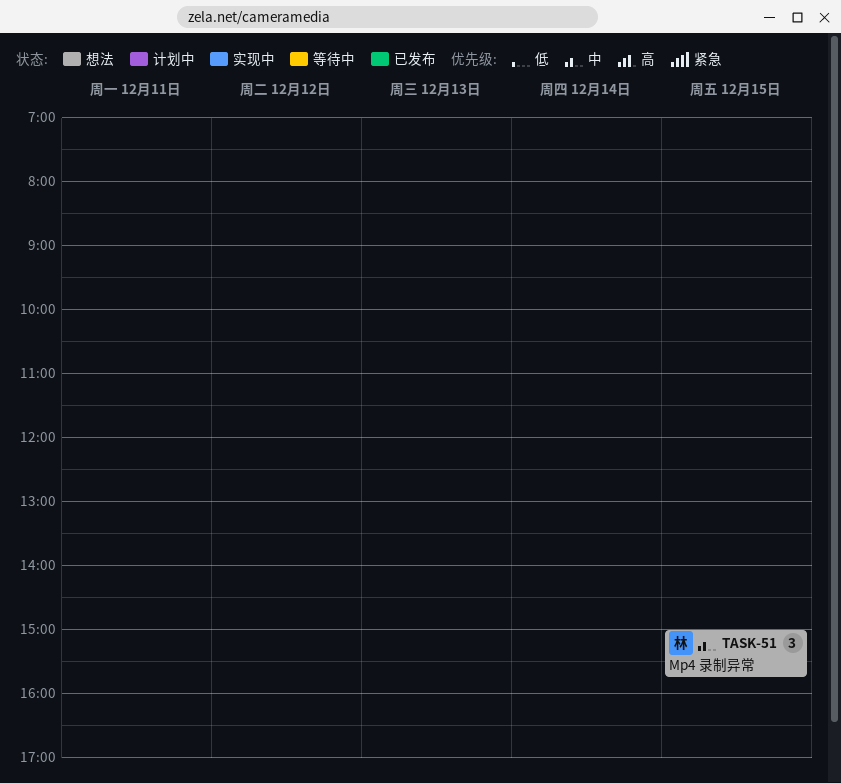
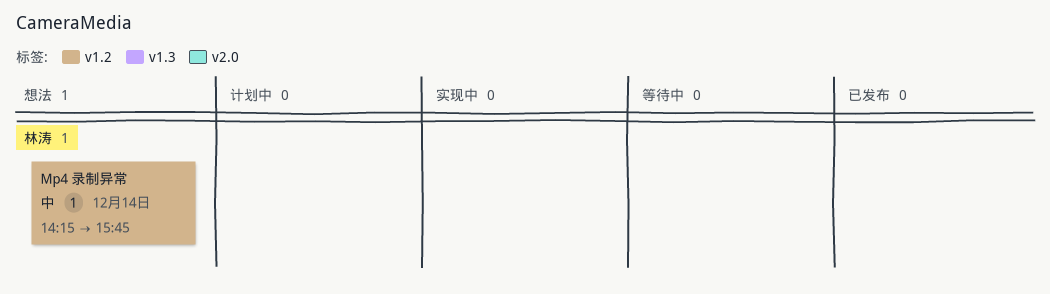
Mp4 录制异常, estimate: 3 -> 1
Mp4 录制异常, day: Dec 15 -> Dec 14
Mp4 录制异常, begins: 15:00 -> 14:15

